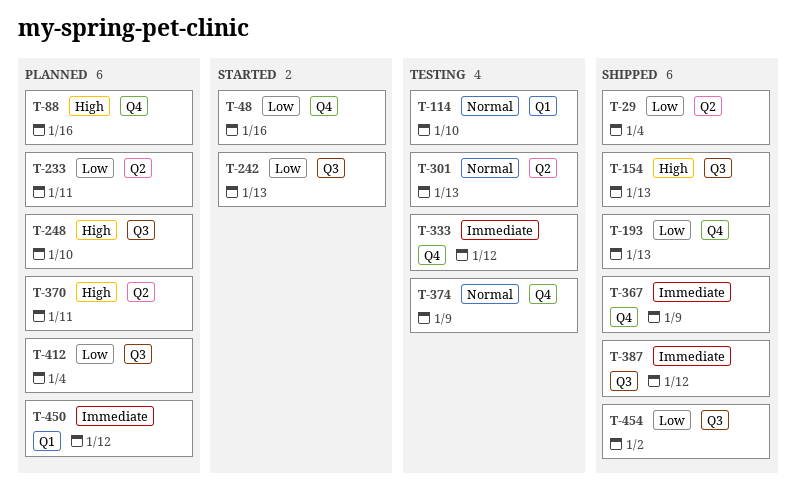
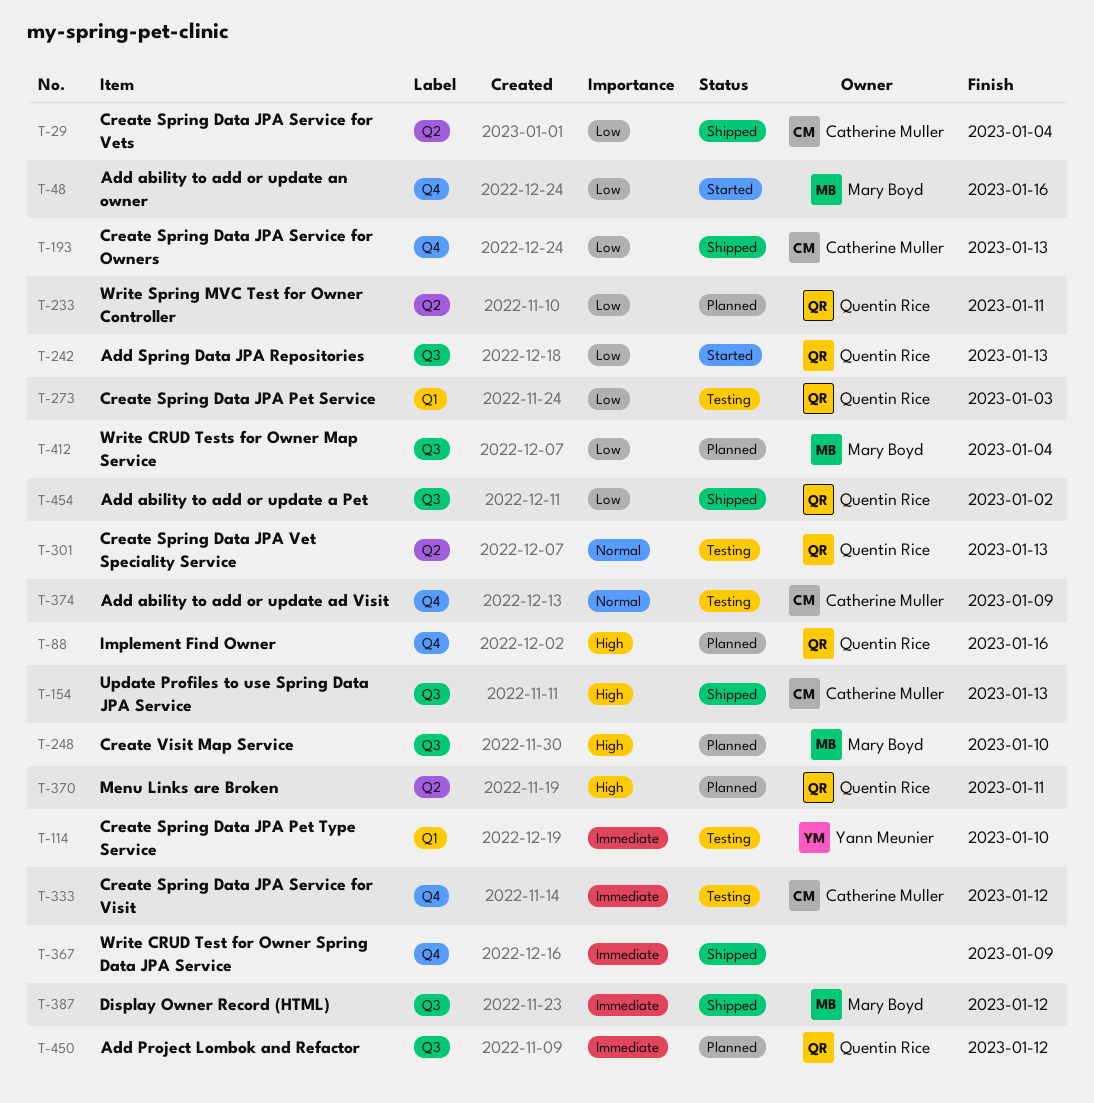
T-114, priority: Normal -> Immediate
T-273: none -> present
T-450, label: Q1 -> Q3

